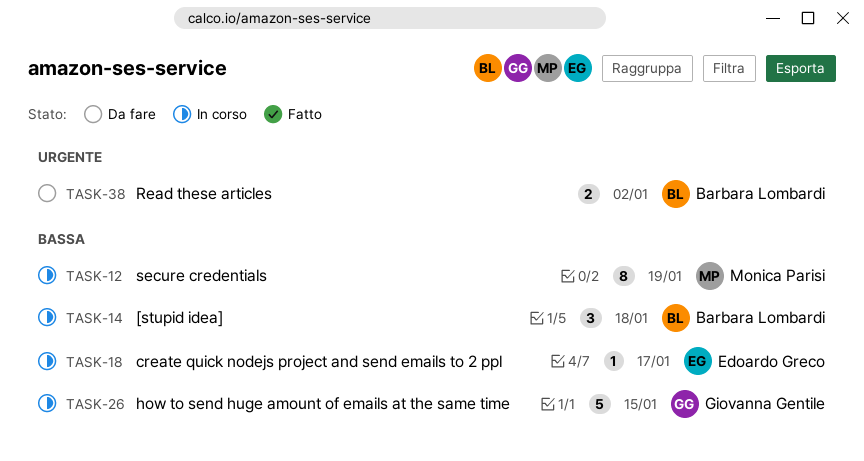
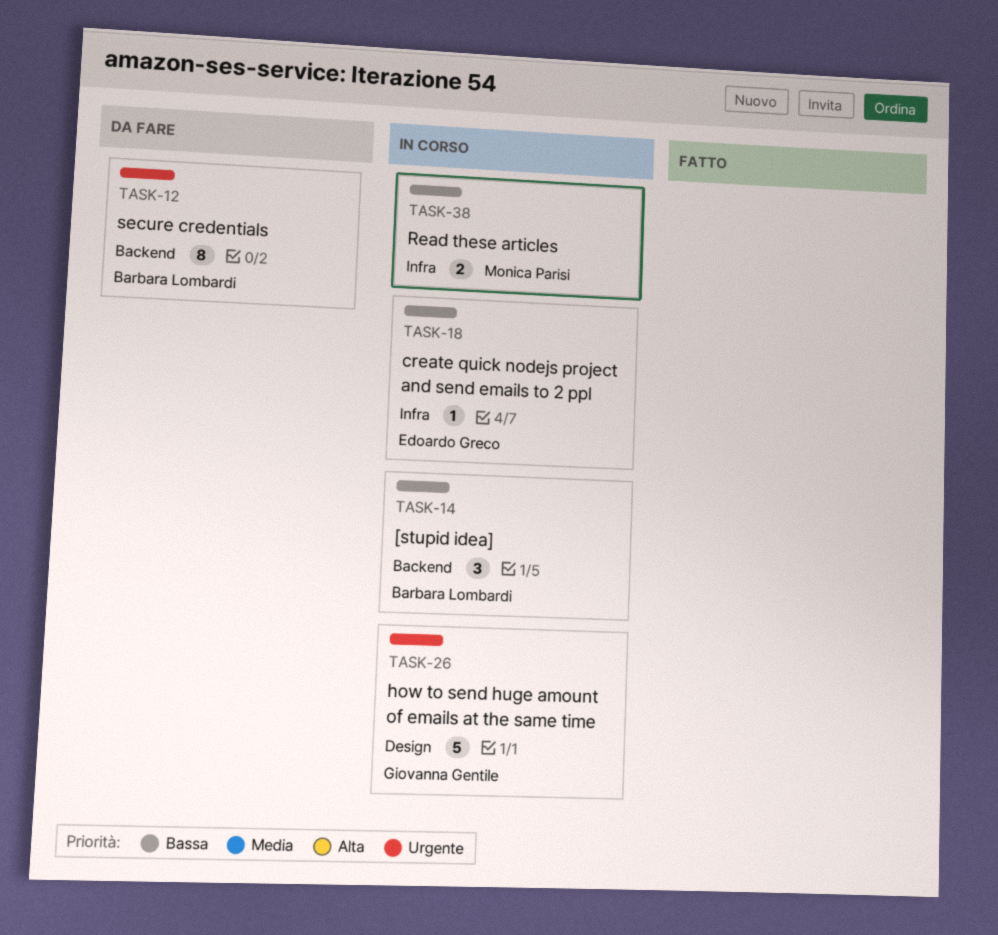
TASK-12, status: In corso -> Da fare
TASK-12, owner: Monica Parisi -> Barbara Lombardi
TASK-12, priority: Bassa -> Urgente
TASK-26, priority: Bassa -> Urgente
TASK-38, status: Da fare -> In corso
TASK-38, owner: Barbara Lombardi -> Monica Parisi
TASK-38, priority: Urgente -> Bassa

